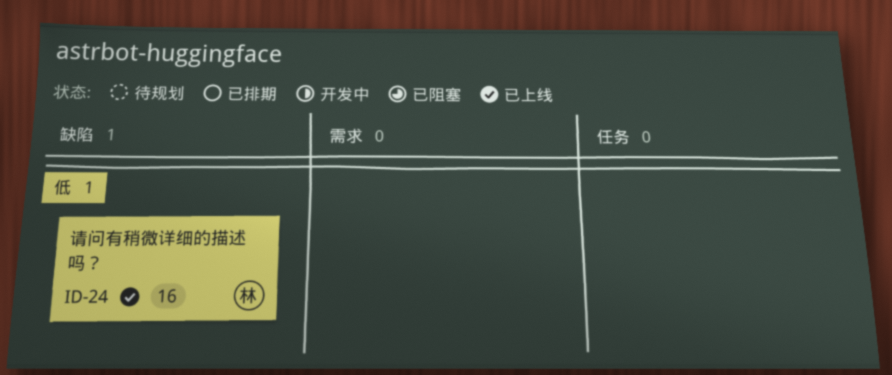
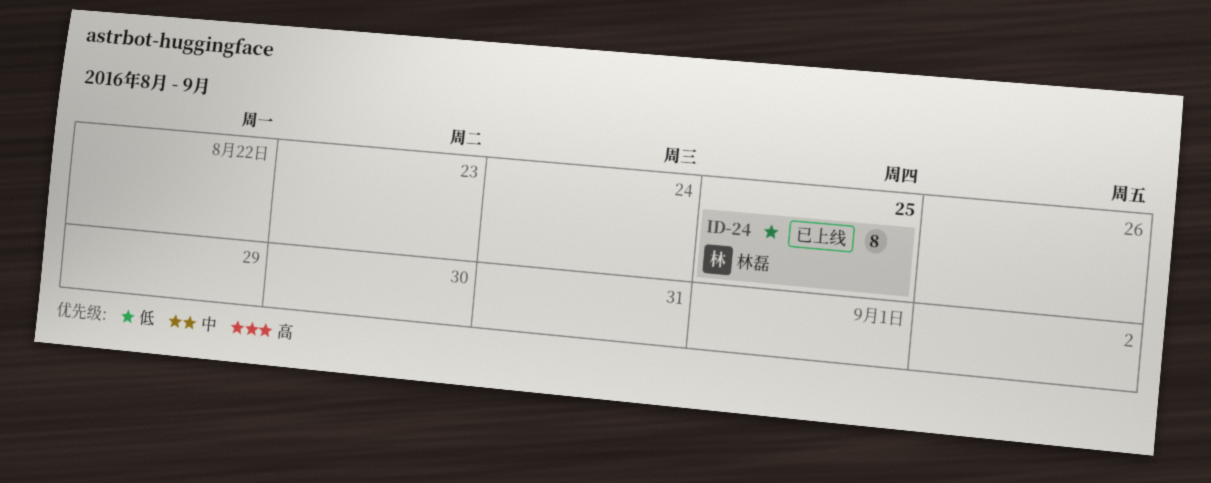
ID-24, estimate: 16 -> 8

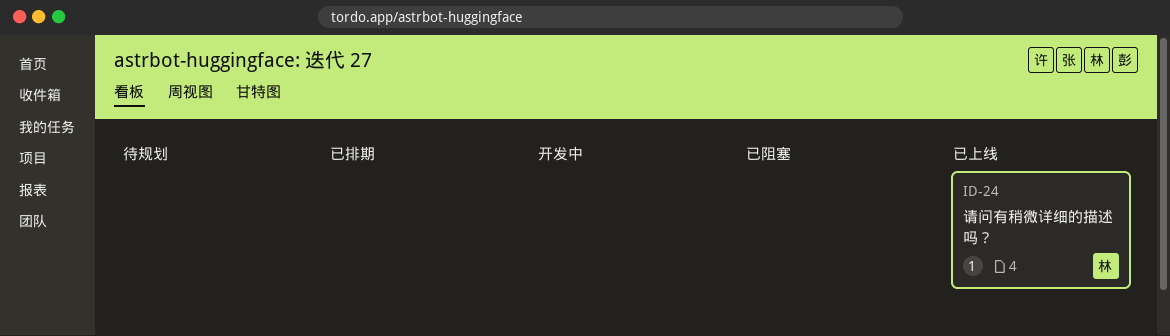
ID-24, estimate: 8 -> 1

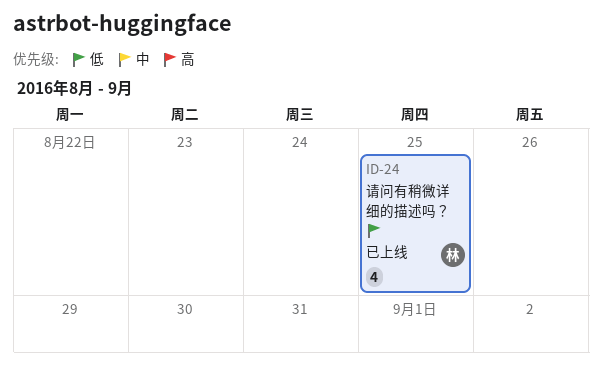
ID-24, estimate: 1 -> 4

